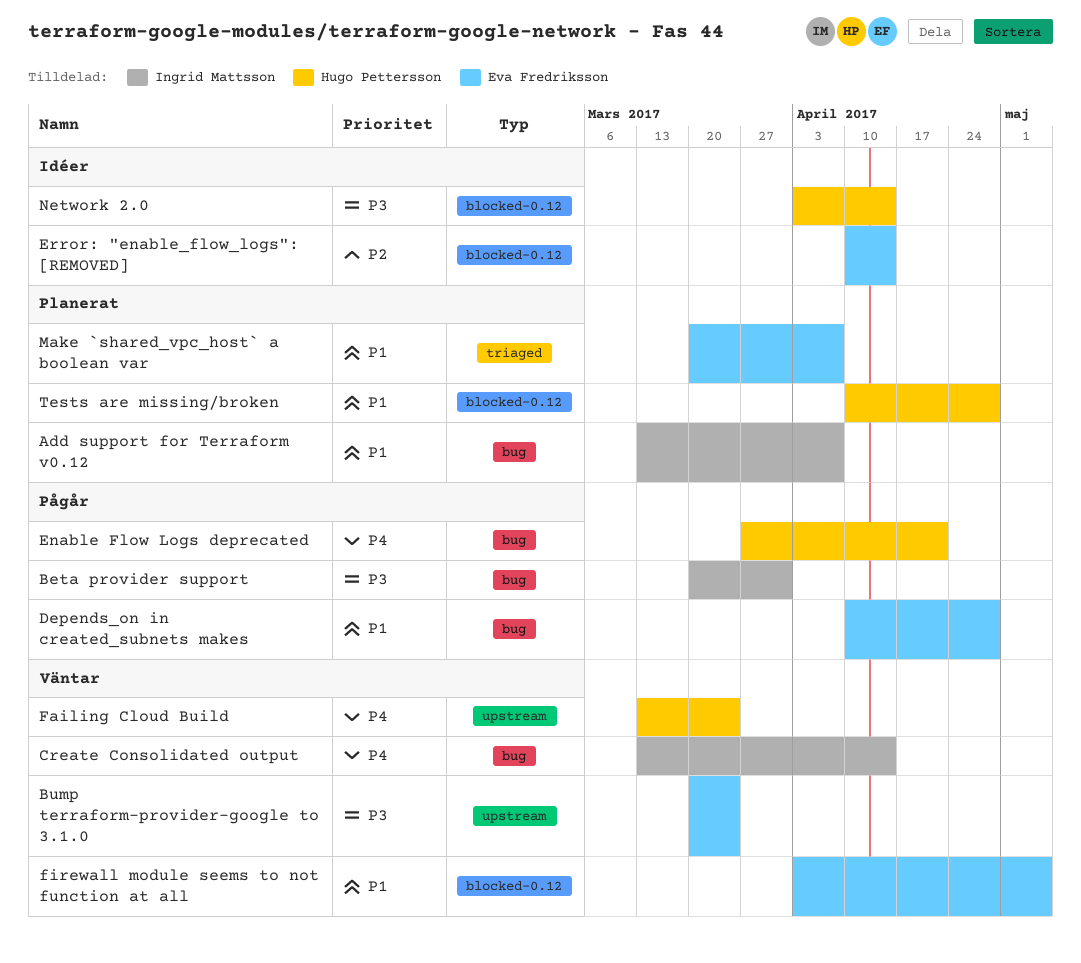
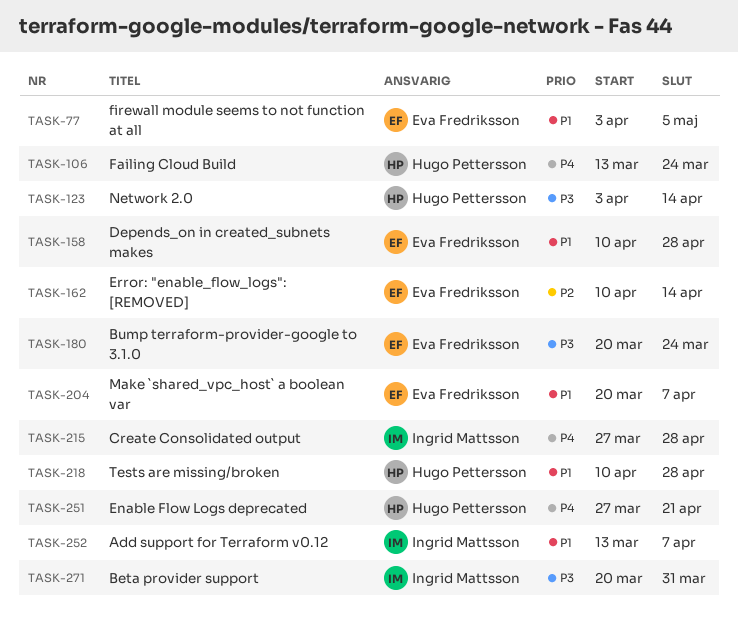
Create Consolidated output, start: Mar 13 -> Mar 27
Create Consolidated output, due: Apr 14 -> Apr 28

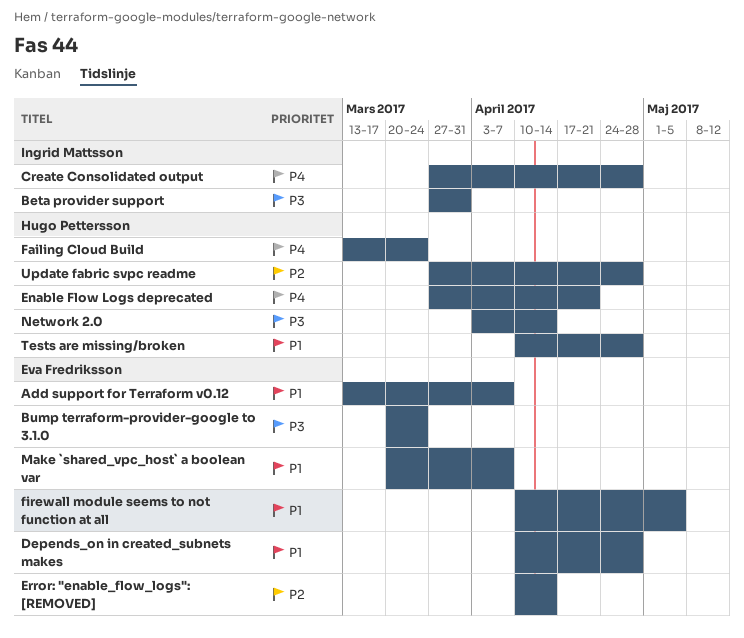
Add support for Terraform v0.12, owner: Ingrid Mattsson -> Eva Fredriksson
Beta provider support, start: Mar 20 -> Mar 27
firewall module seems to not function at all, start: Apr 3 -> Apr 10
Update fabric svpc readme: none -> present

